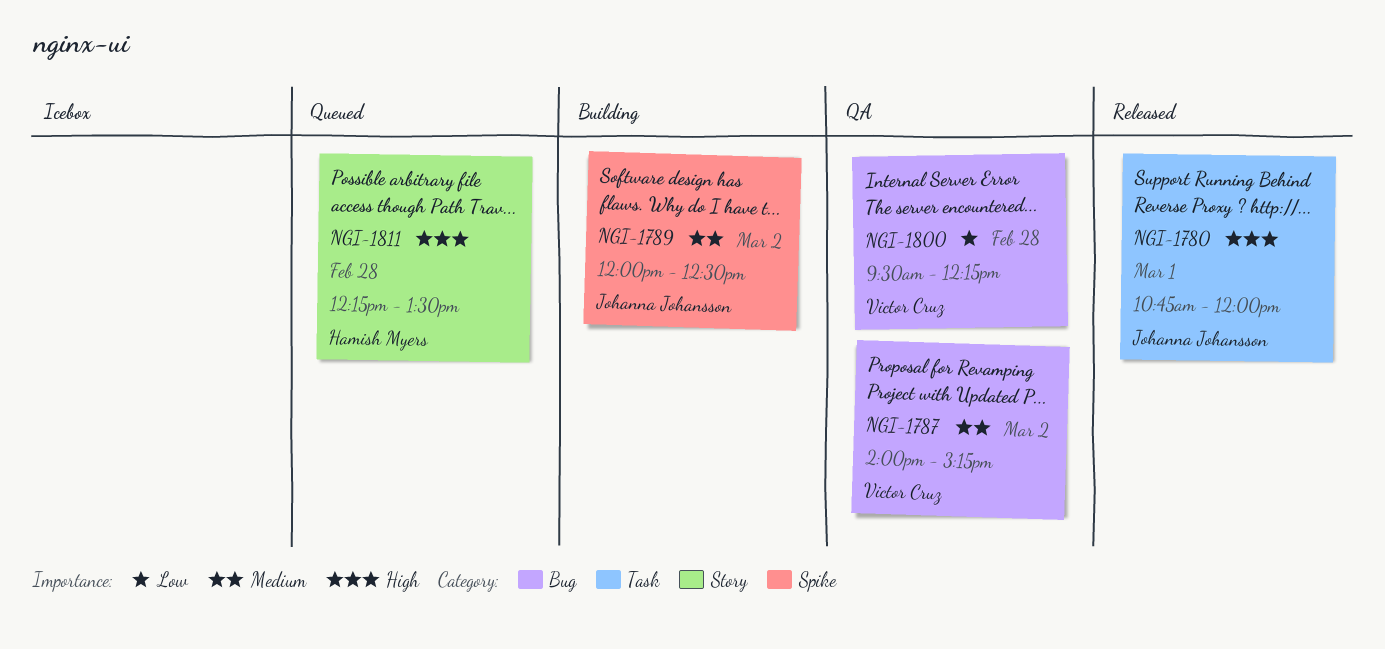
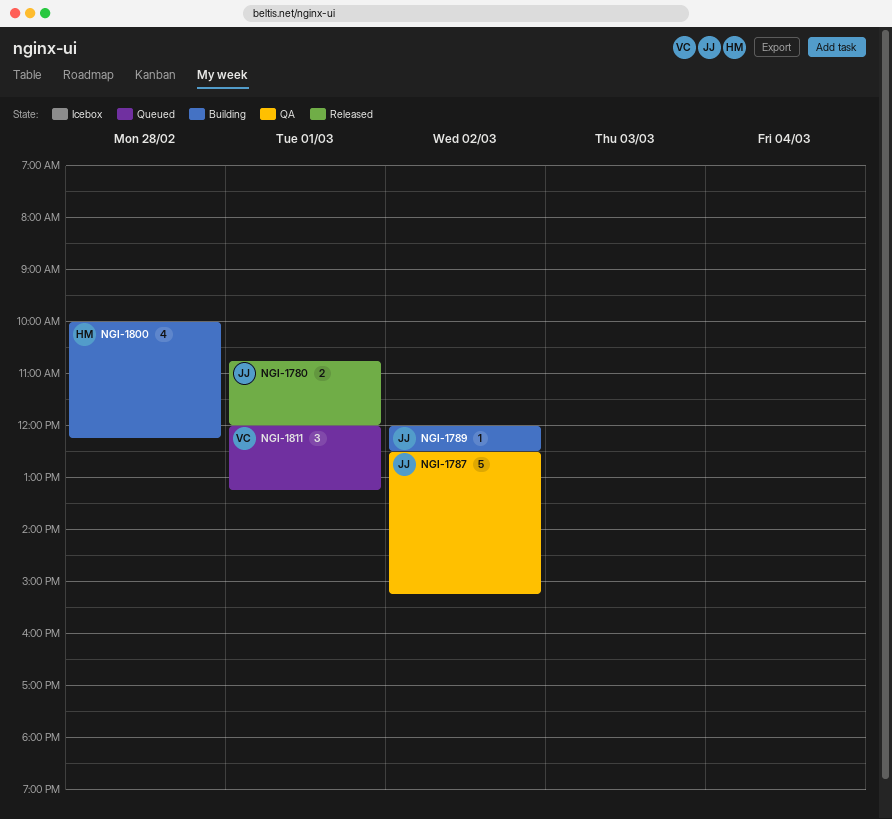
NGI-1787, owner: Victor Cruz -> Johanna Johansson
NGI-1787, begins: 14:00 -> 12:30
NGI-1800, status: QA -> Building
NGI-1800, owner: Victor Cruz -> Hamish Myers
NGI-1800, begins: 09:30 -> 10:00
NGI-1811, owner: Hamish Myers -> Victor Cruz
NGI-1811, day: Feb 28 -> Mar 1
NGI-1811, begins: 12:15 -> 12:00
NGI-1811, ends: 13:30 -> 13:15

